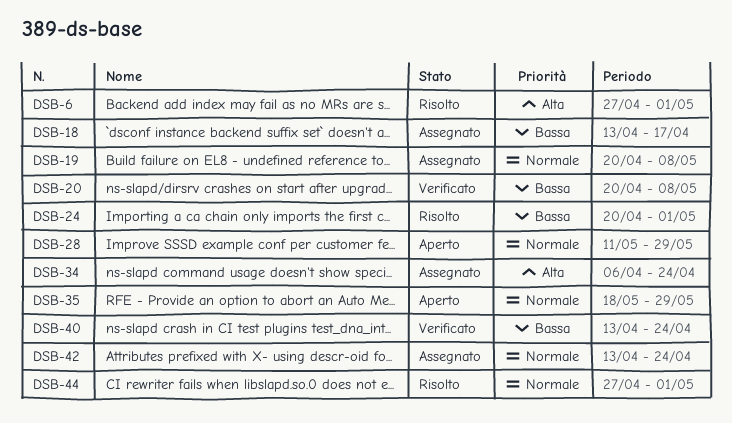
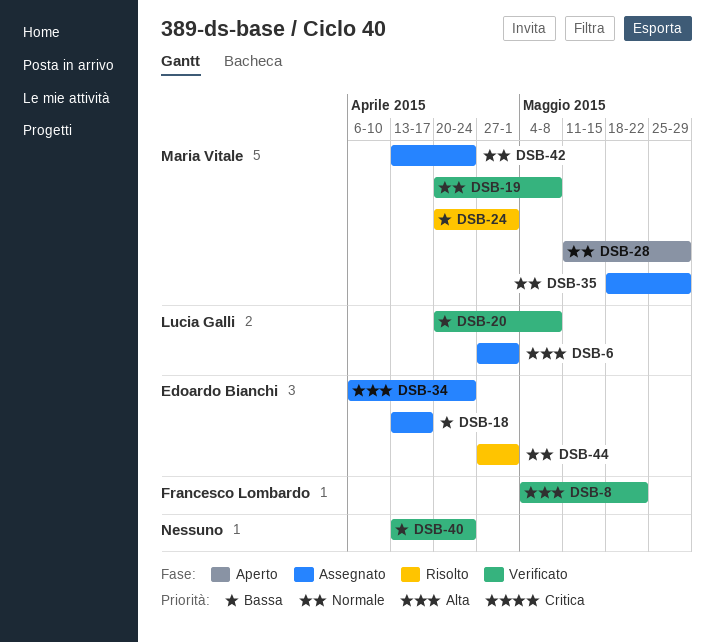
DSB-6, status: Risolto -> Assegnato
DSB-8: none -> present
DSB-19, status: Assegnato -> Verificato
DSB-35, status: Aperto -> Assegnato

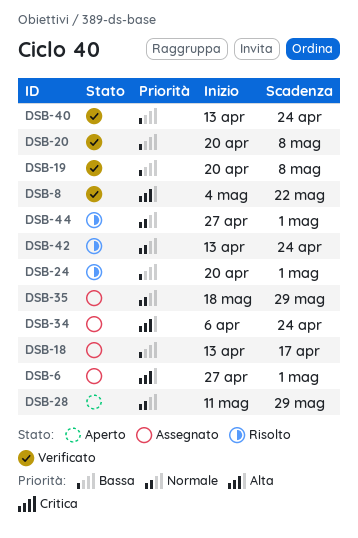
DSB-19, priority: Normale -> Bassa
DSB-42, status: Assegnato -> Risolto

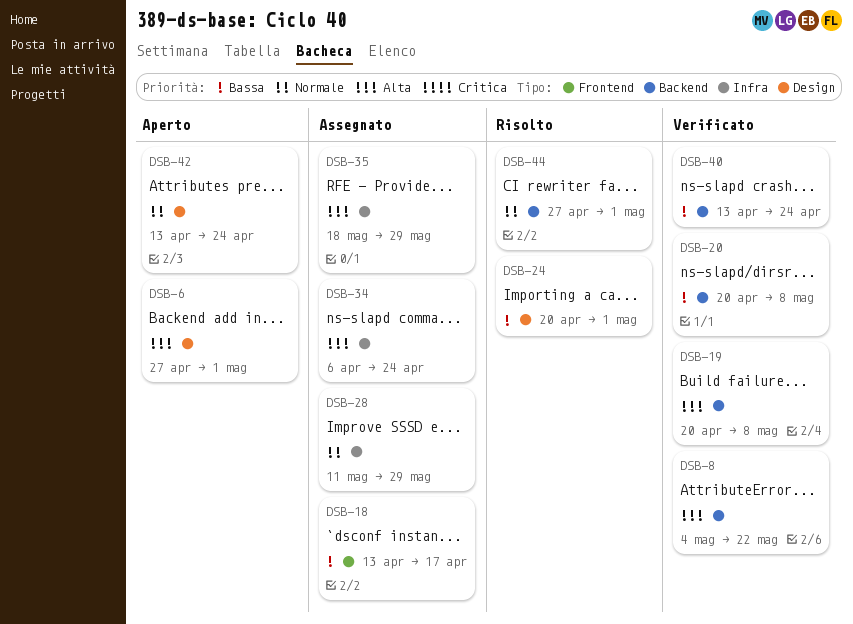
DSB-6, status: Assegnato -> Aperto
DSB-19, priority: Bassa -> Alta
DSB-28, status: Aperto -> Assegnato
DSB-35, priority: Normale -> Alta
DSB-42, status: Risolto -> Aperto

